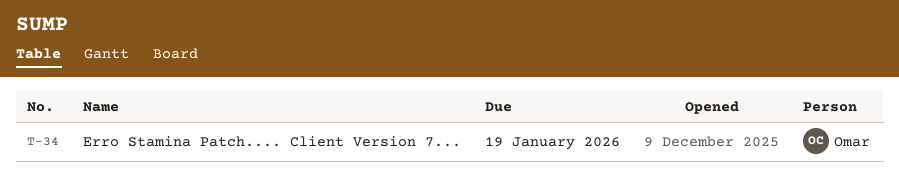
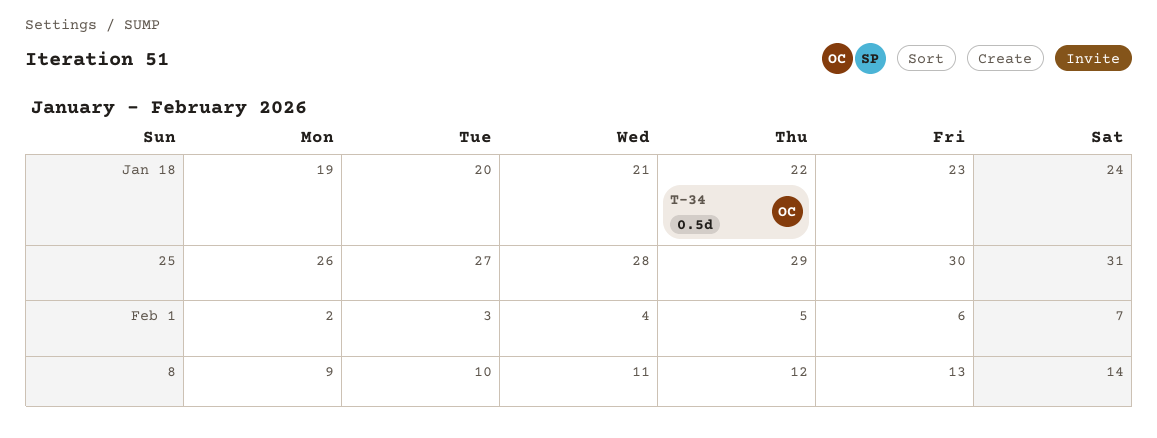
T-34, due: Jan 19 -> Jan 22

